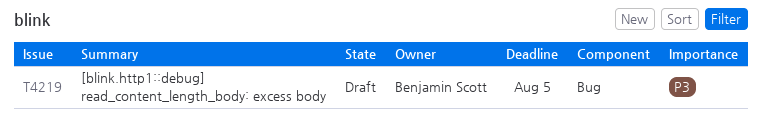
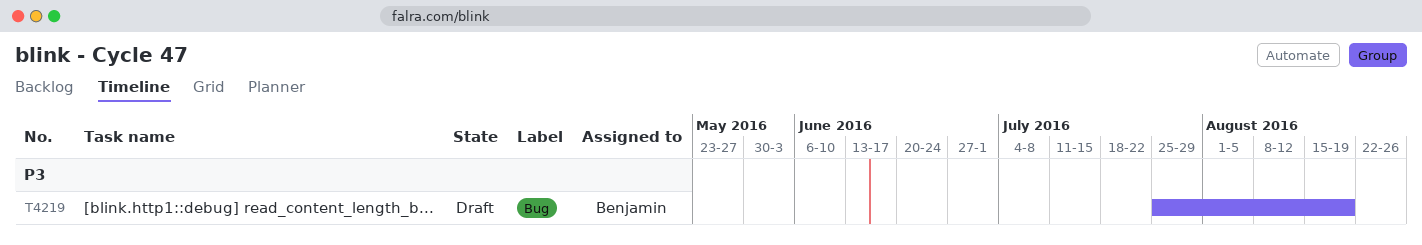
T4219, due: Aug 5 -> Aug 19

